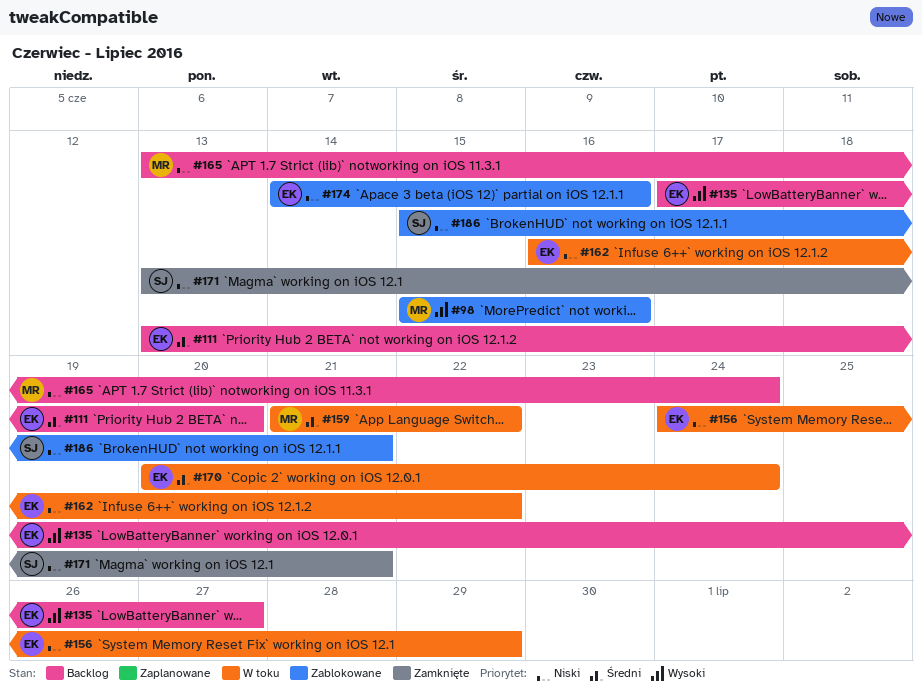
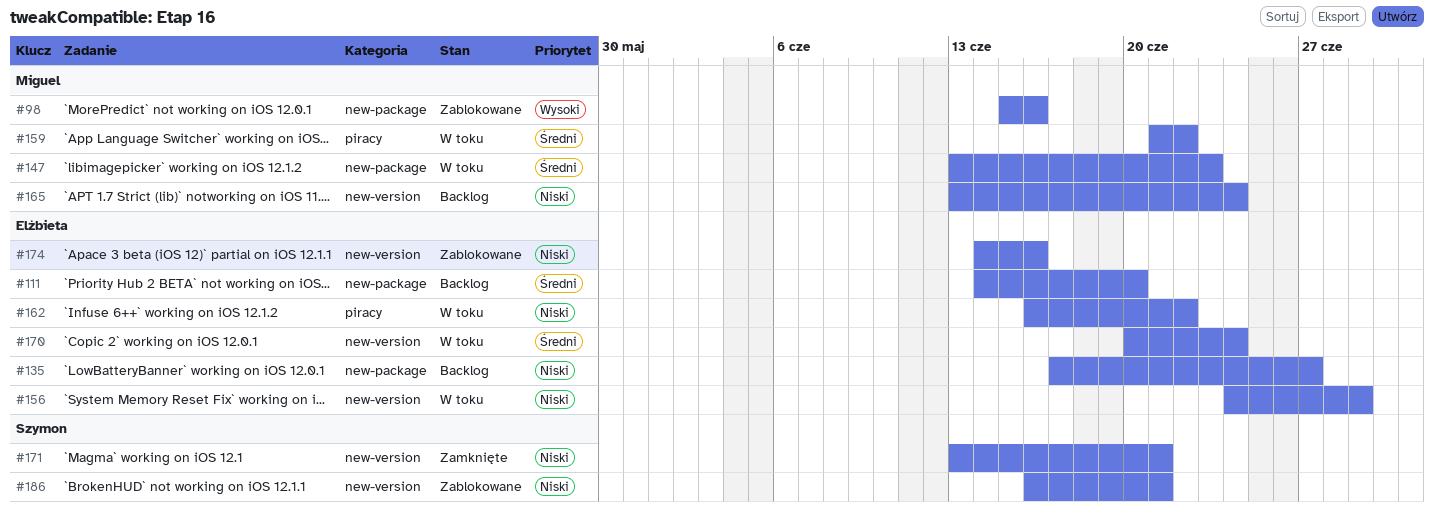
#111, start: Jun 13 -> Jun 14
#135, priority: Wysoki -> Niski
#147: none -> present
#186, start: Jun 15 -> Jun 16

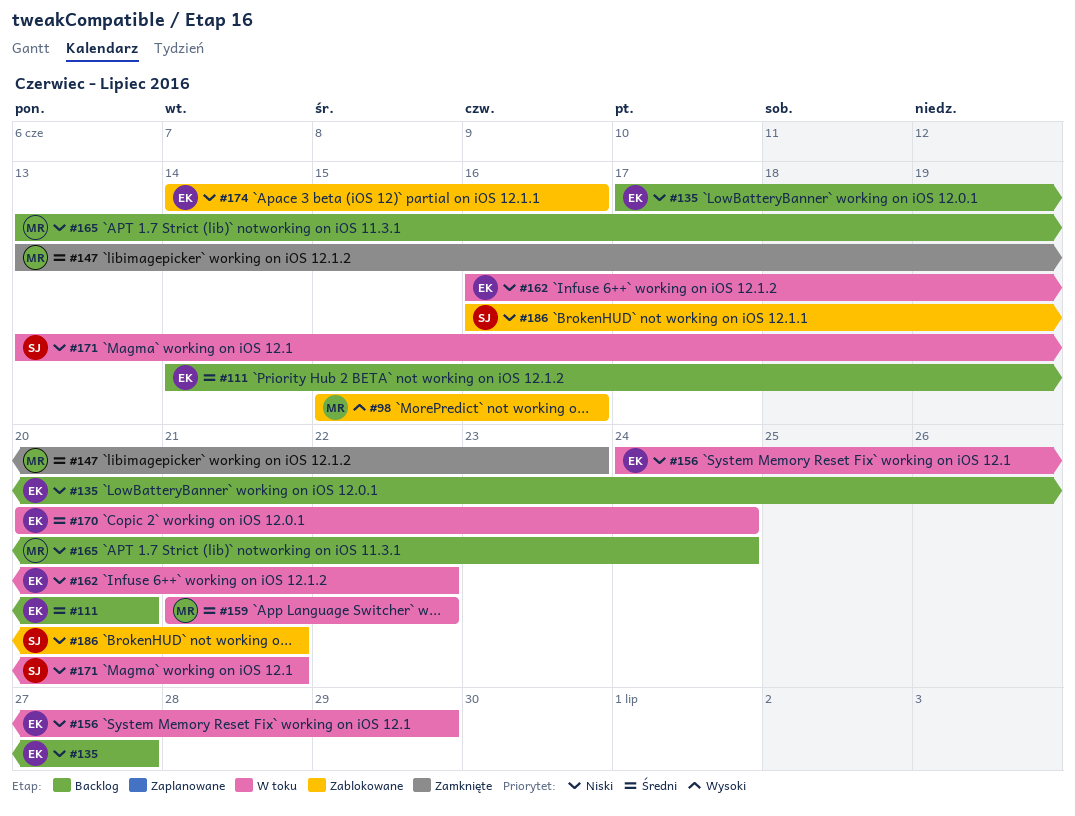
#147, status: W toku -> Zamknięte
#171, status: Zamknięte -> W toku

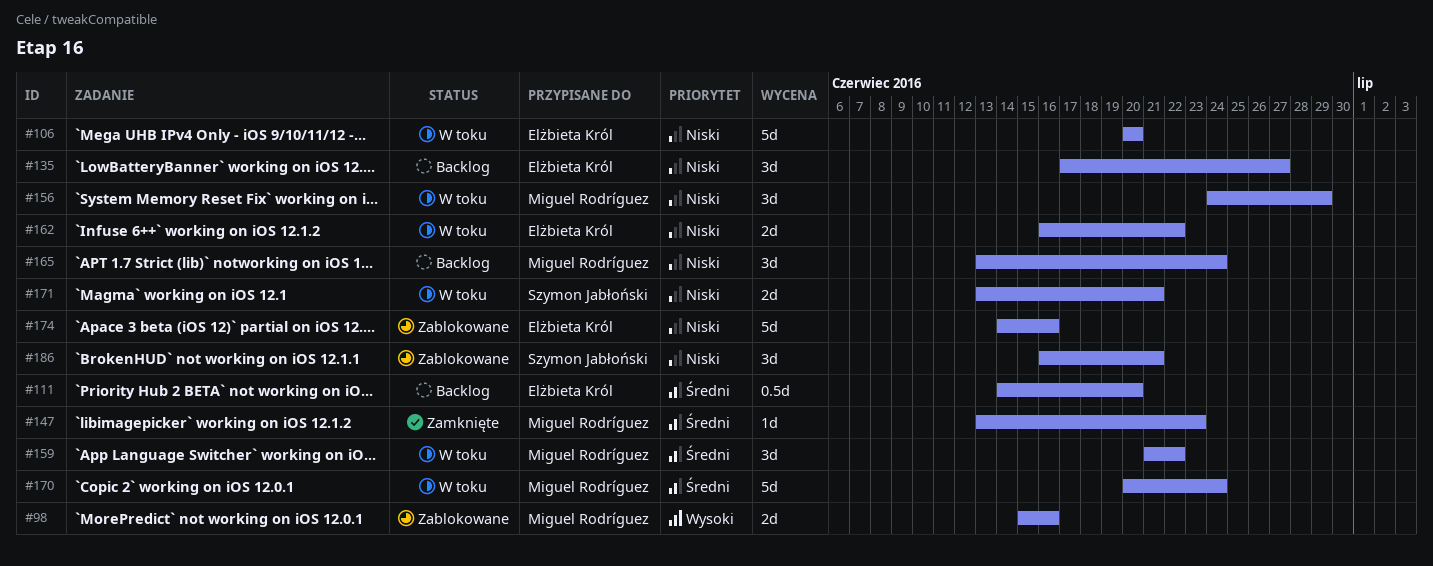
#106: none -> present
#156, owner: Elżbieta Król -> Miguel Rodríguez
#170, owner: Elżbieta Król -> Miguel Rodríguez

